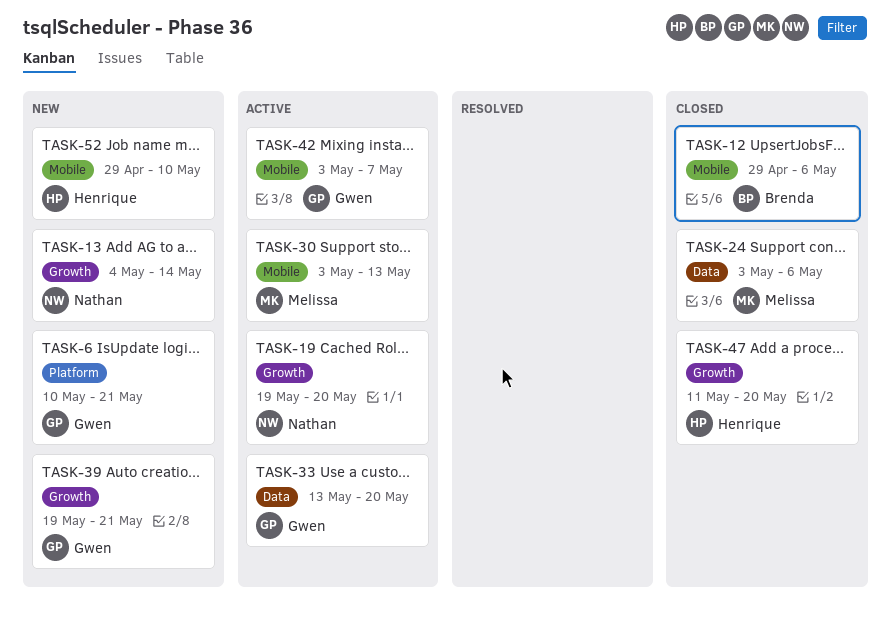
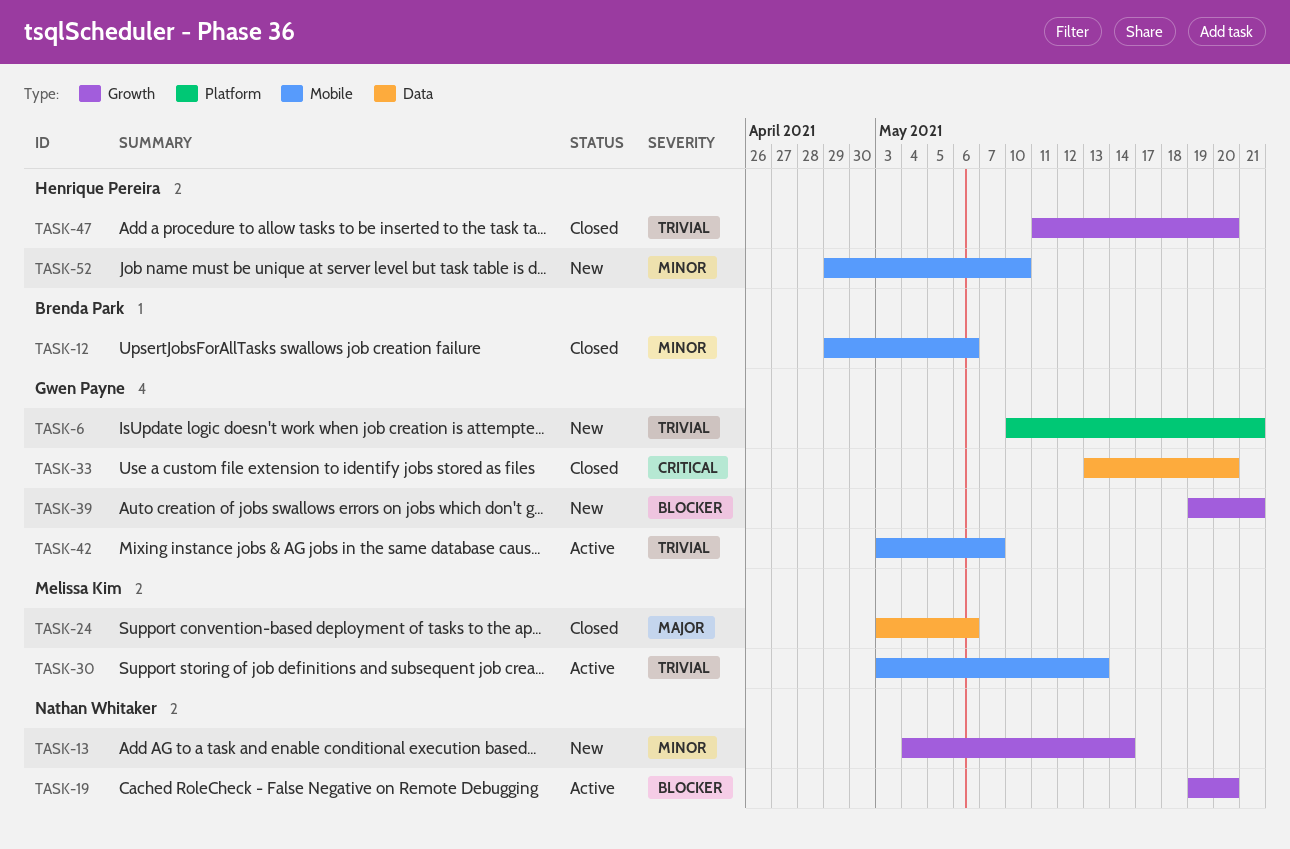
TASK-33, status: Active -> Closed

